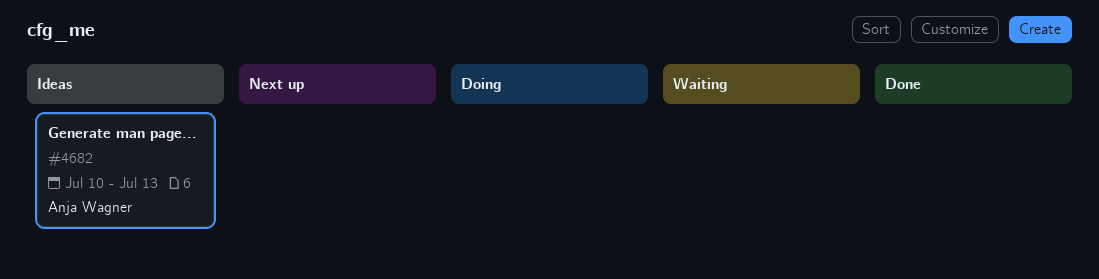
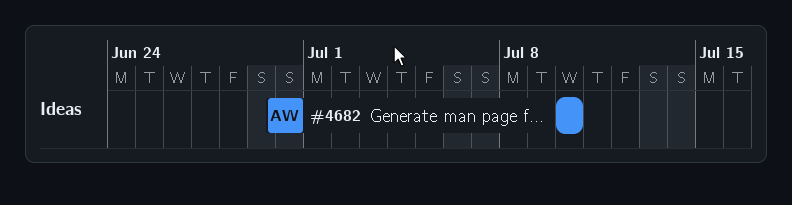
#4682, due: Jul 13 -> Jul 10

